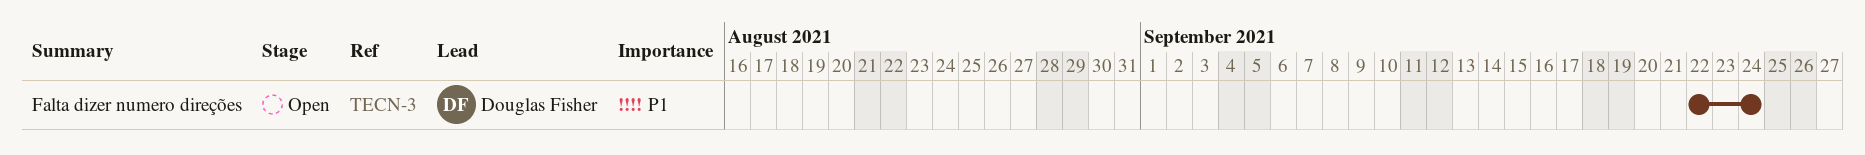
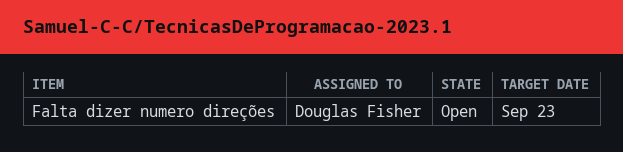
Falta dizer numero direções, due: Sep 24 -> Sep 23

